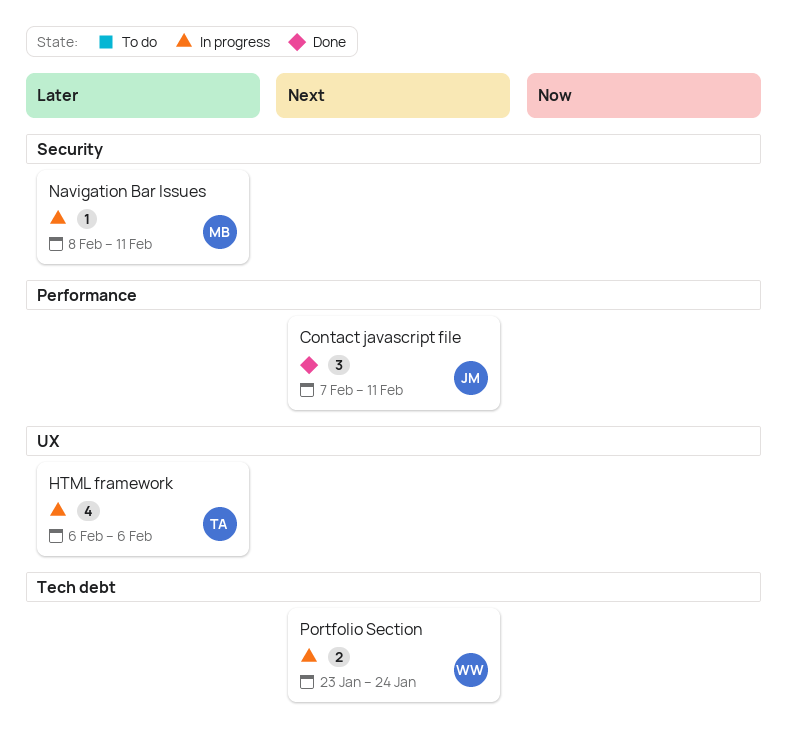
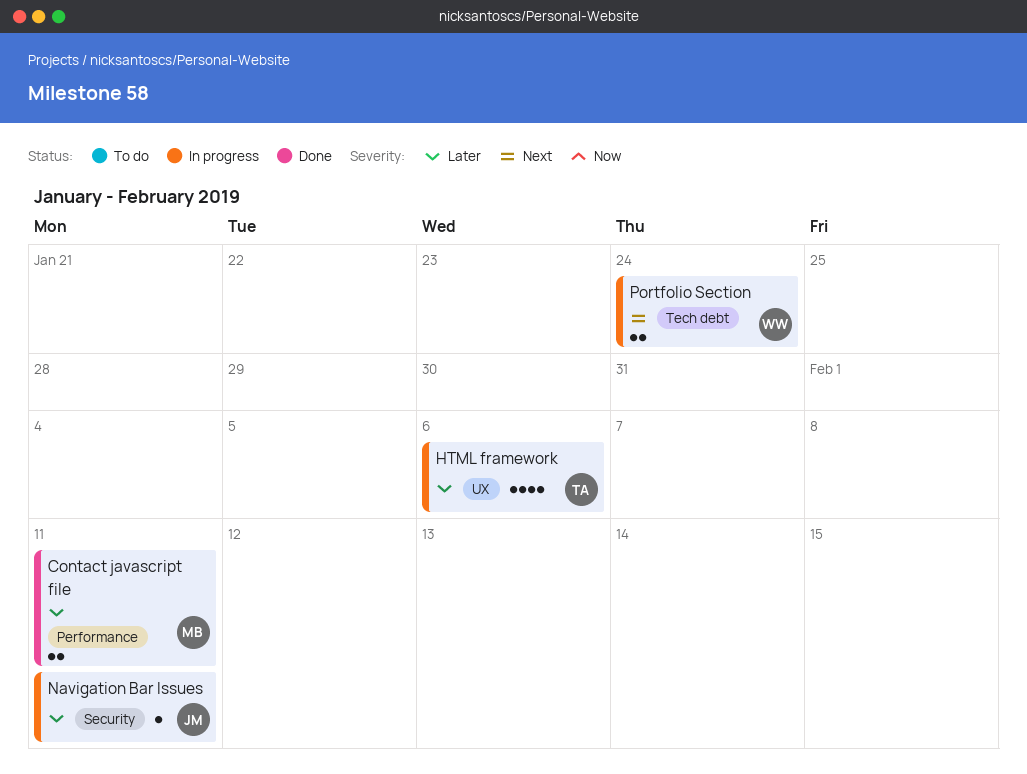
Contact javascript file, owner: JM -> MB
Contact javascript file, priority: Next -> Later
Contact javascript file, estimate: 3 -> 2
Navigation Bar Issues, owner: MB -> JM

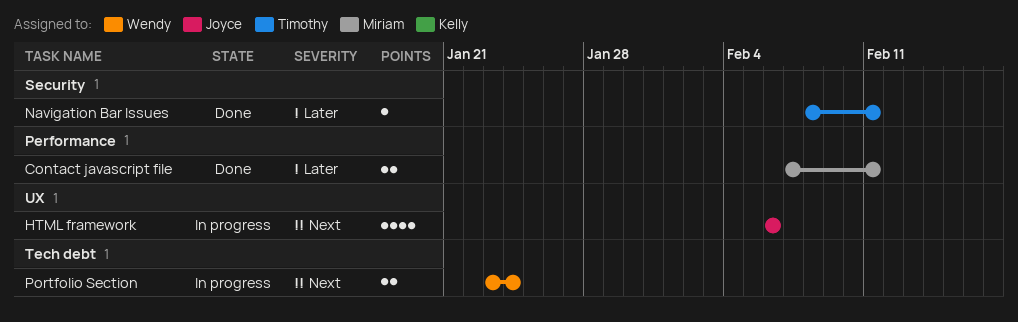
HTML framework, owner: Timothy -> Joyce
HTML framework, priority: Later -> Next
Navigation Bar Issues, status: In progress -> Done
Navigation Bar Issues, owner: Joyce -> Timothy

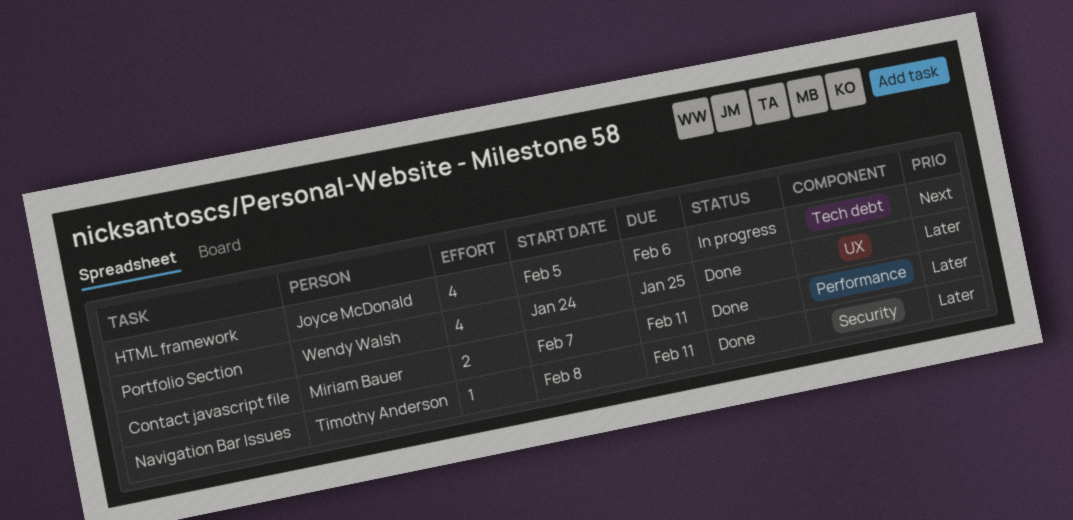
HTML framework, label: UX -> Tech debt
HTML framework, start: Feb 6 -> Feb 5
Portfolio Section, status: In progress -> Done
Portfolio Section, priority: Next -> Later
Portfolio Section, label: Tech debt -> UX
Portfolio Section, estimate: 2 -> 4
Portfolio Section, start: Jan 23 -> Jan 24
Portfolio Section, due: Jan 24 -> Jan 25

